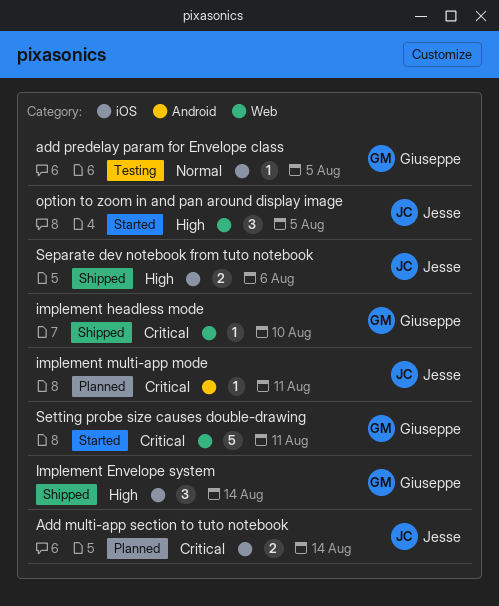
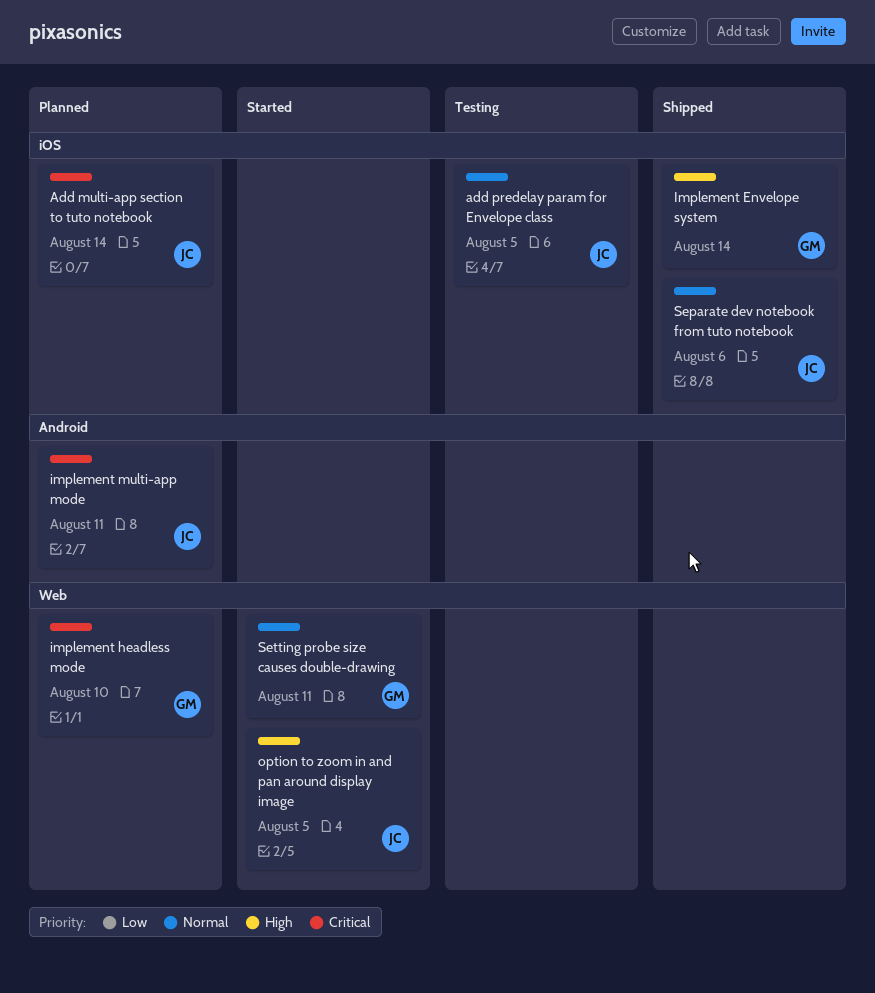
add predelay param for Envelope class, owner: Giuseppe -> Jesse
implement headless mode, status: Shipped -> Planned
Separate dev notebook from tuto notebook, priority: High -> Normal
Setting probe size causes double-drawing, priority: Critical -> Normal

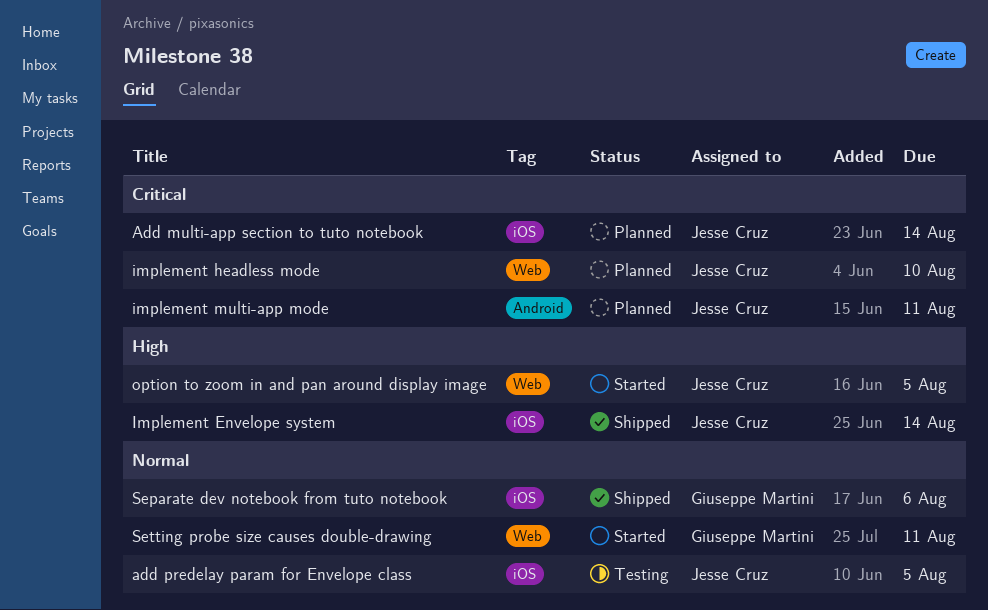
Implement Envelope system, owner: Giuseppe Martini -> Jesse Cruz
implement headless mode, owner: Giuseppe Martini -> Jesse Cruz
Separate dev notebook from tuto notebook, owner: Jesse Cruz -> Giuseppe Martini

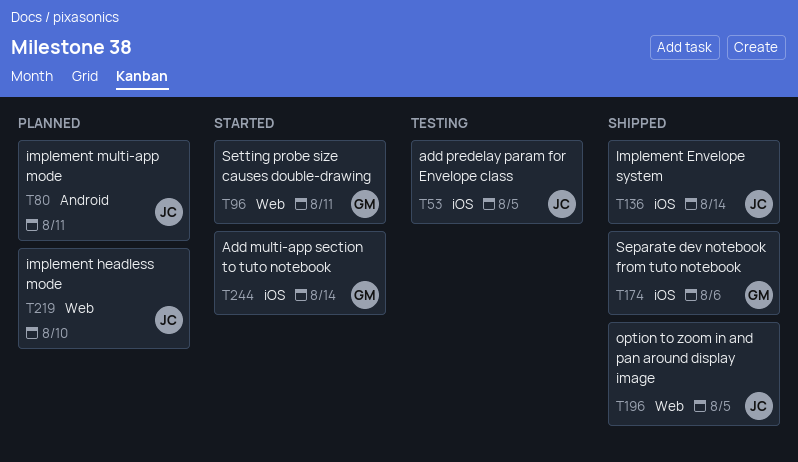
Add multi-app section to tuto notebook, status: Planned -> Started
Add multi-app section to tuto notebook, owner: Jesse Cruz -> Giuseppe Martini
option to zoom in and pan around display image, status: Started -> Shipped

